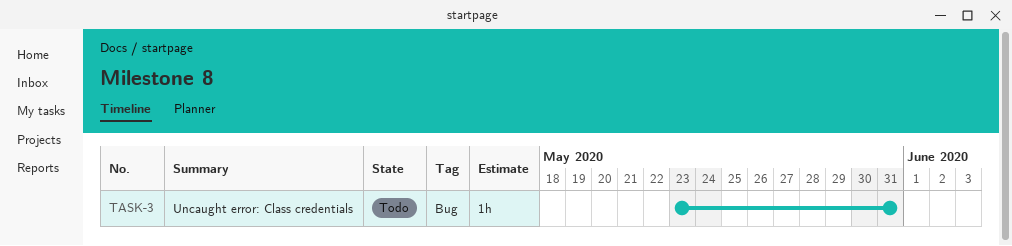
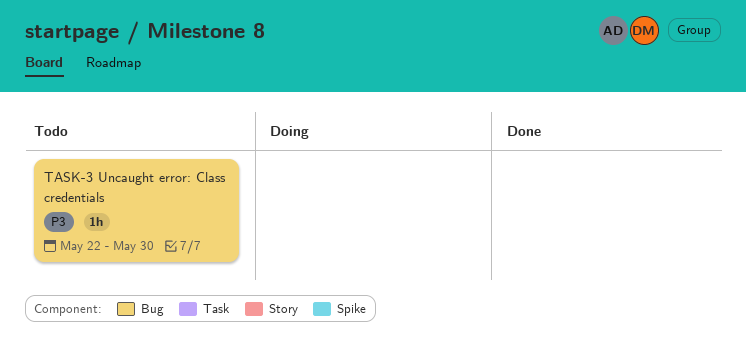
TASK-3, start: May 23 -> May 22
TASK-3, due: May 31 -> May 30

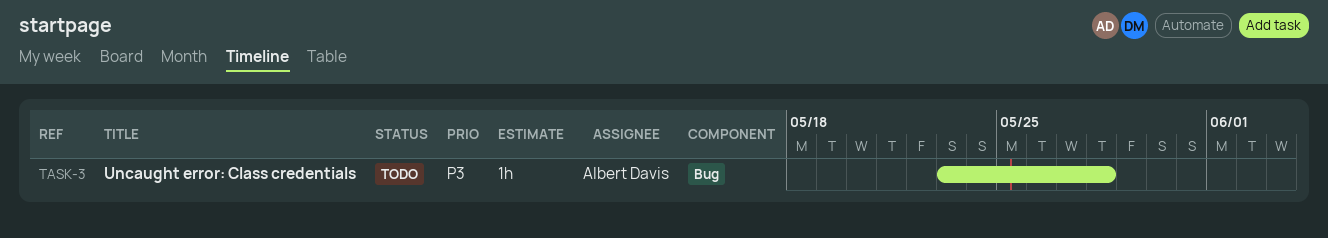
TASK-3, start: May 22 -> May 23
TASK-3, due: May 30 -> May 28

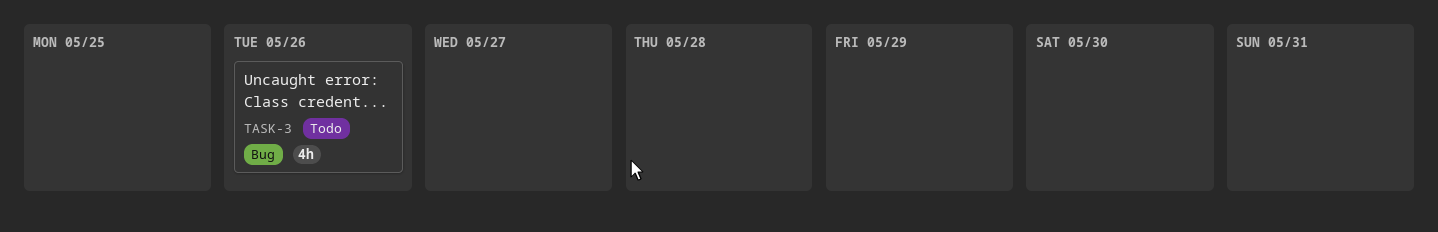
TASK-3, estimate: 1h -> 4h
TASK-3, due: May 28 -> May 26

